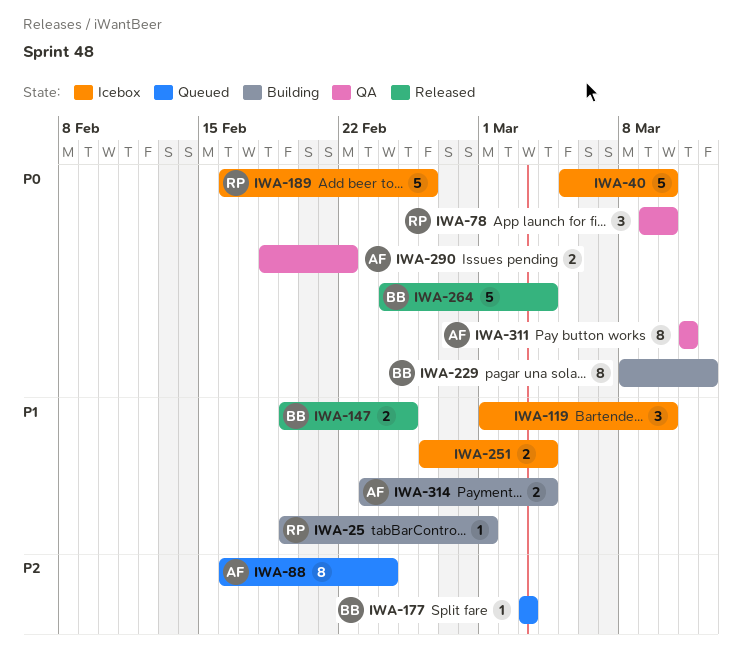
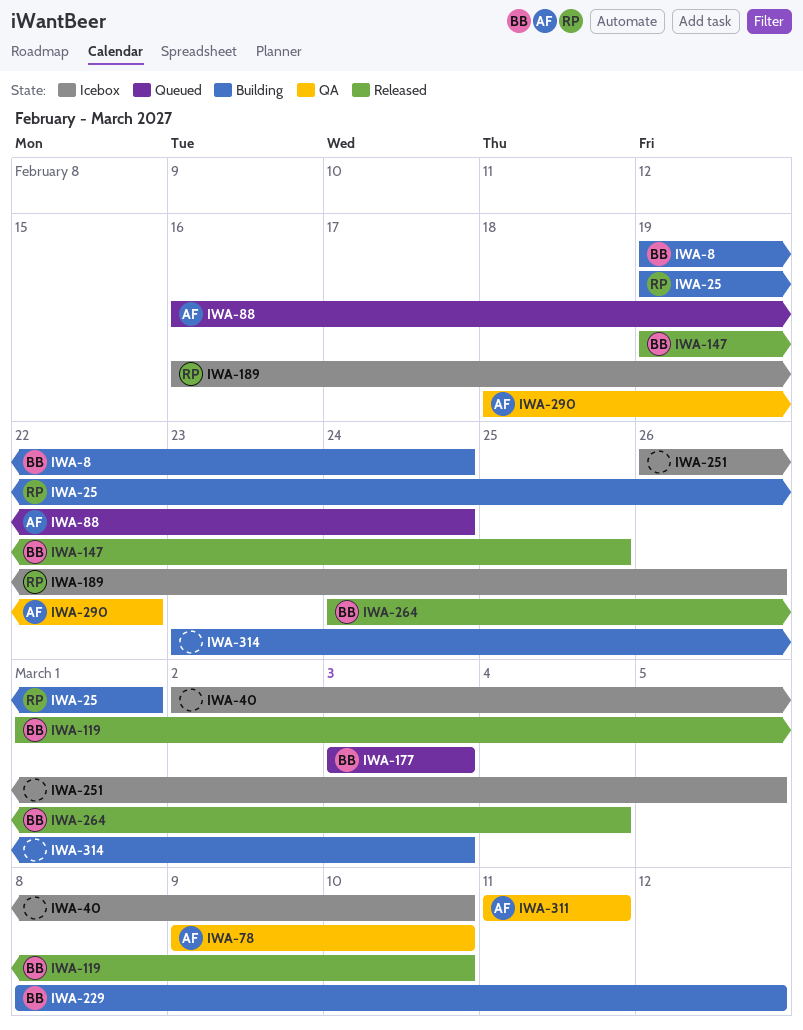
IWA-8: none -> present
IWA-40, start: Mar 5 -> Mar 2
IWA-78, owner: RP -> AF
IWA-119, status: Icebox -> Released
IWA-119, owner: none -> BB
IWA-251, due: Mar 4 -> Mar 5
IWA-314, owner: AF -> none
IWA-314, due: Mar 4 -> Mar 3

